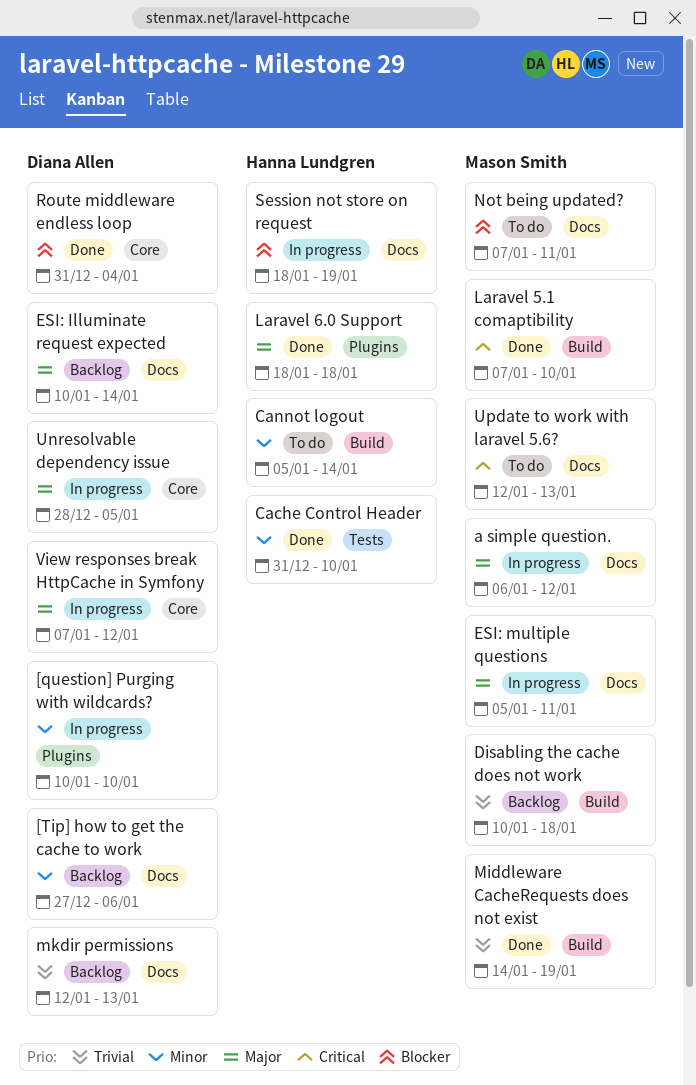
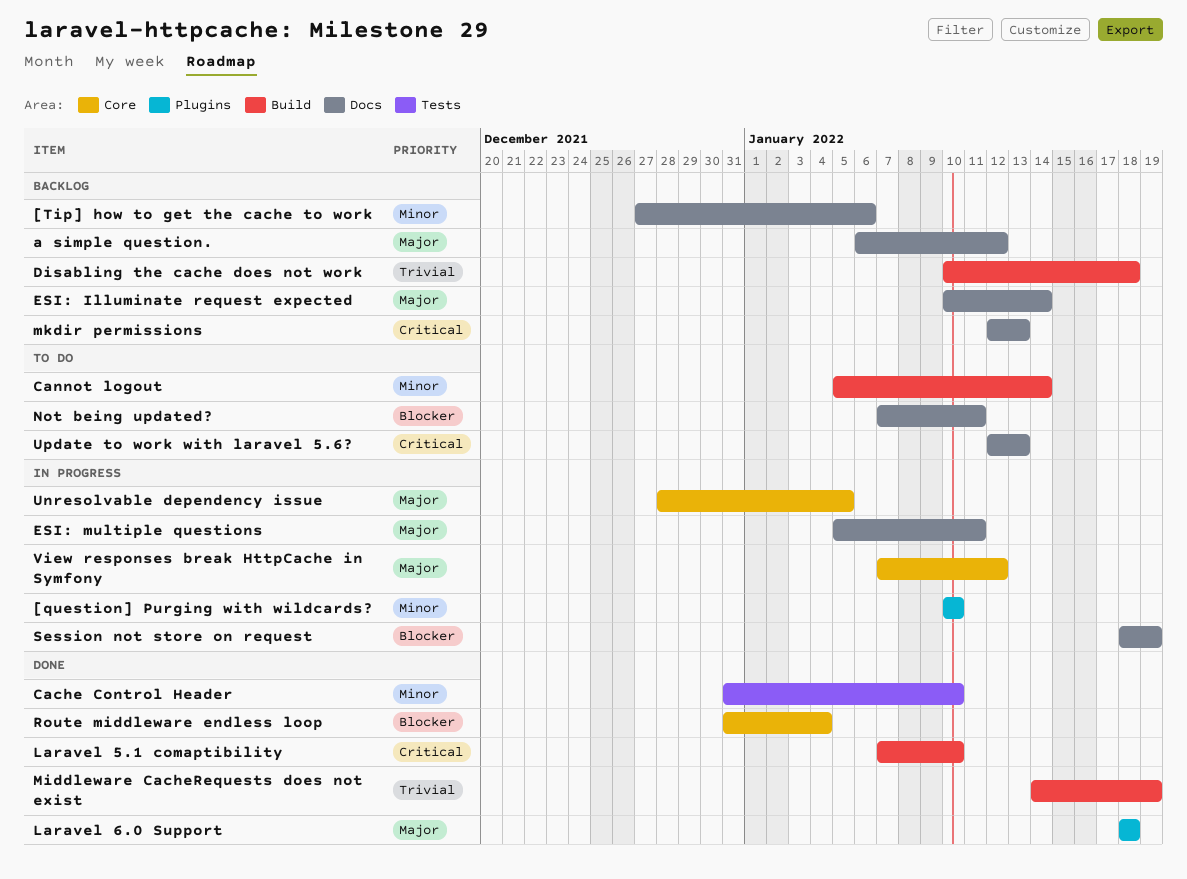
a simple question., status: In progress -> Backlog
mkdir permissions, priority: Trivial -> Critical

